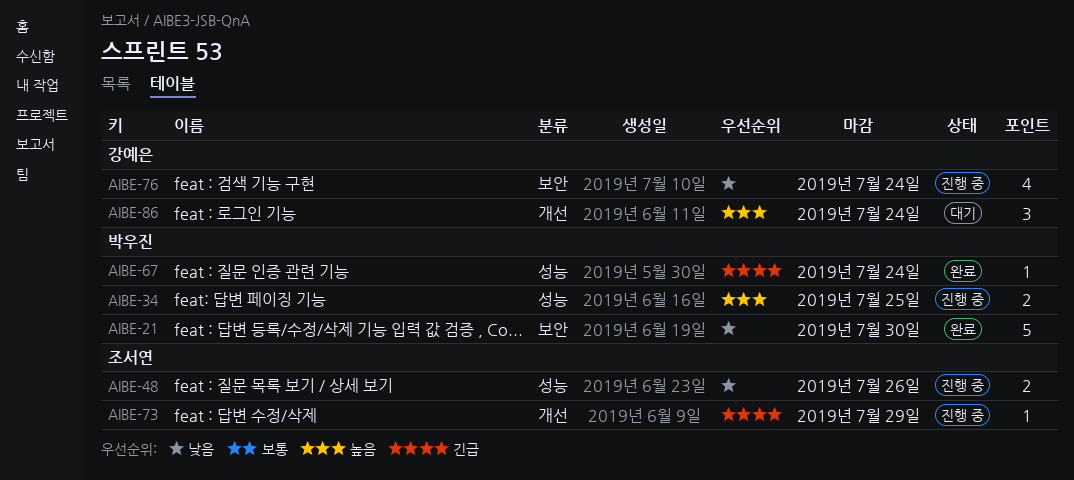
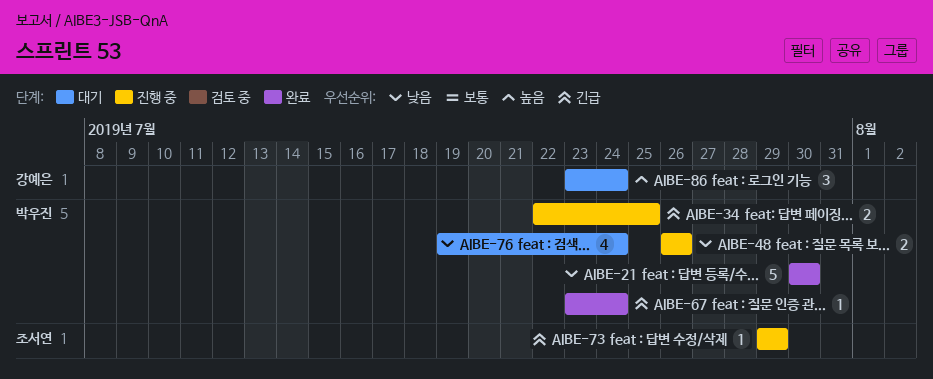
AIBE-34, priority: 높음 -> 긴급
AIBE-48, owner: 조서연 -> 박우진
AIBE-76, status: 진행 중 -> 대기
AIBE-76, owner: 강예은 -> 박우진

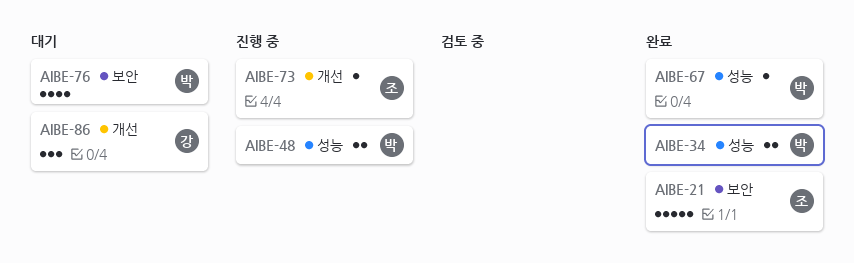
AIBE-21, owner: 박우진 -> 조서연
AIBE-34, status: 진행 중 -> 완료

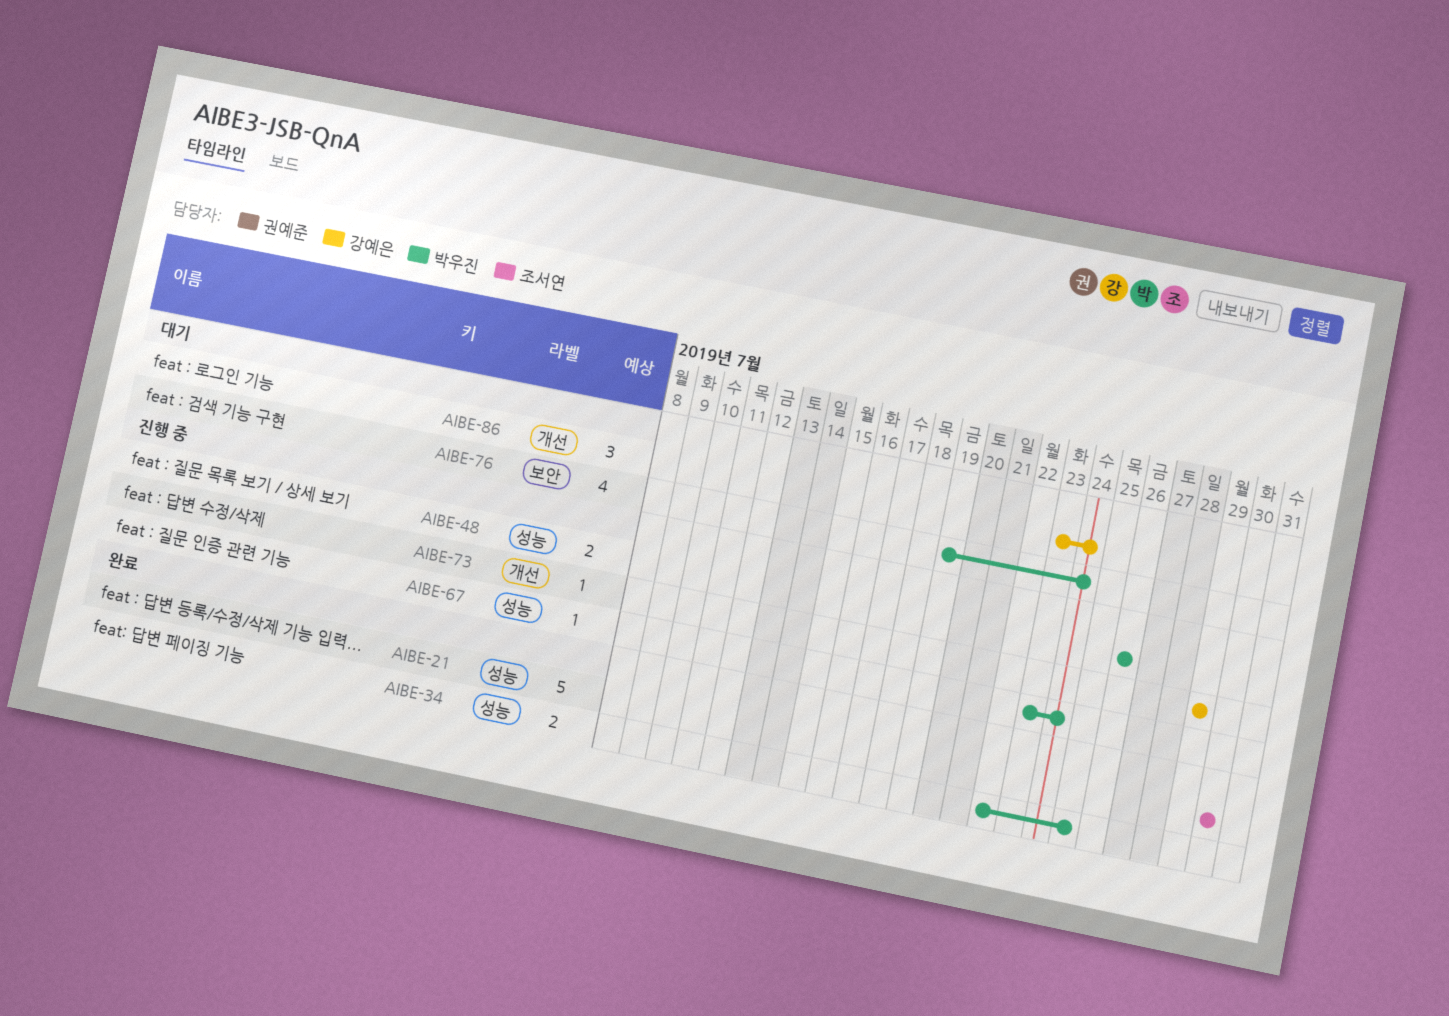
AIBE-21, label: 보안 -> 성능
AIBE-67, status: 완료 -> 진행 중
AIBE-73, owner: 조서연 -> 강예은

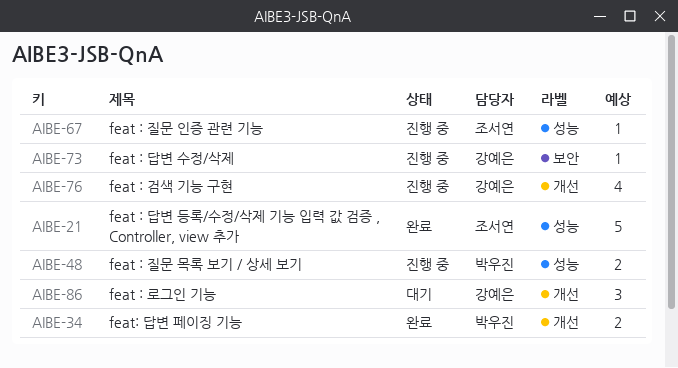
AIBE-34, label: 성능 -> 개선
AIBE-67, owner: 박우진 -> 조서연
AIBE-73, label: 개선 -> 보안
AIBE-76, status: 대기 -> 진행 중
AIBE-76, owner: 박우진 -> 강예은
AIBE-76, label: 보안 -> 개선

